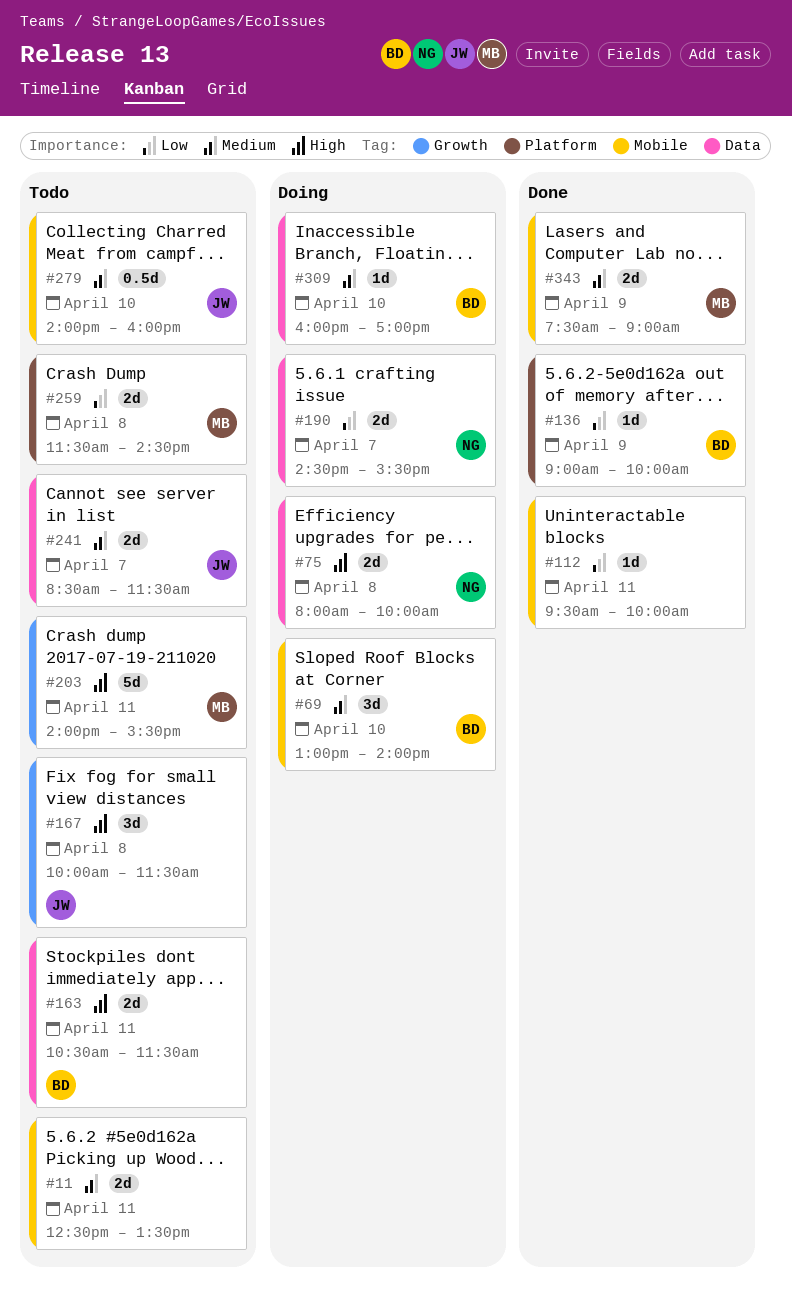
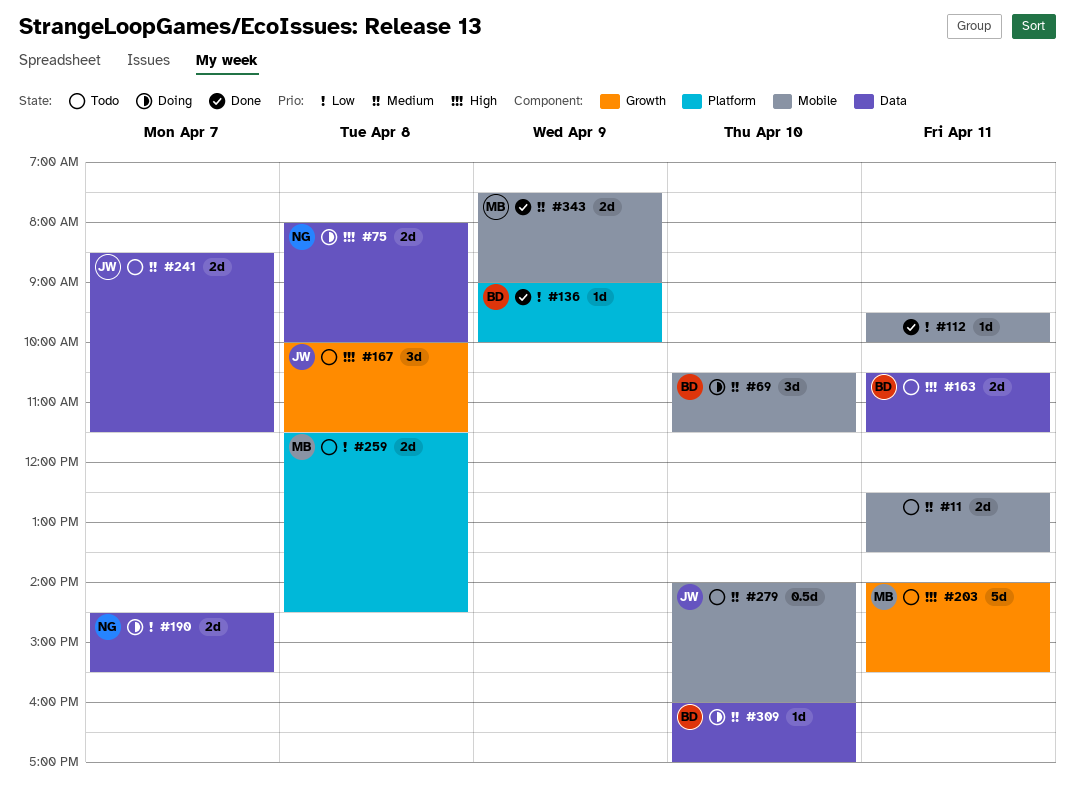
#69, begins: 13:00 -> 10:30
#69, ends: 14:00 -> 11:30

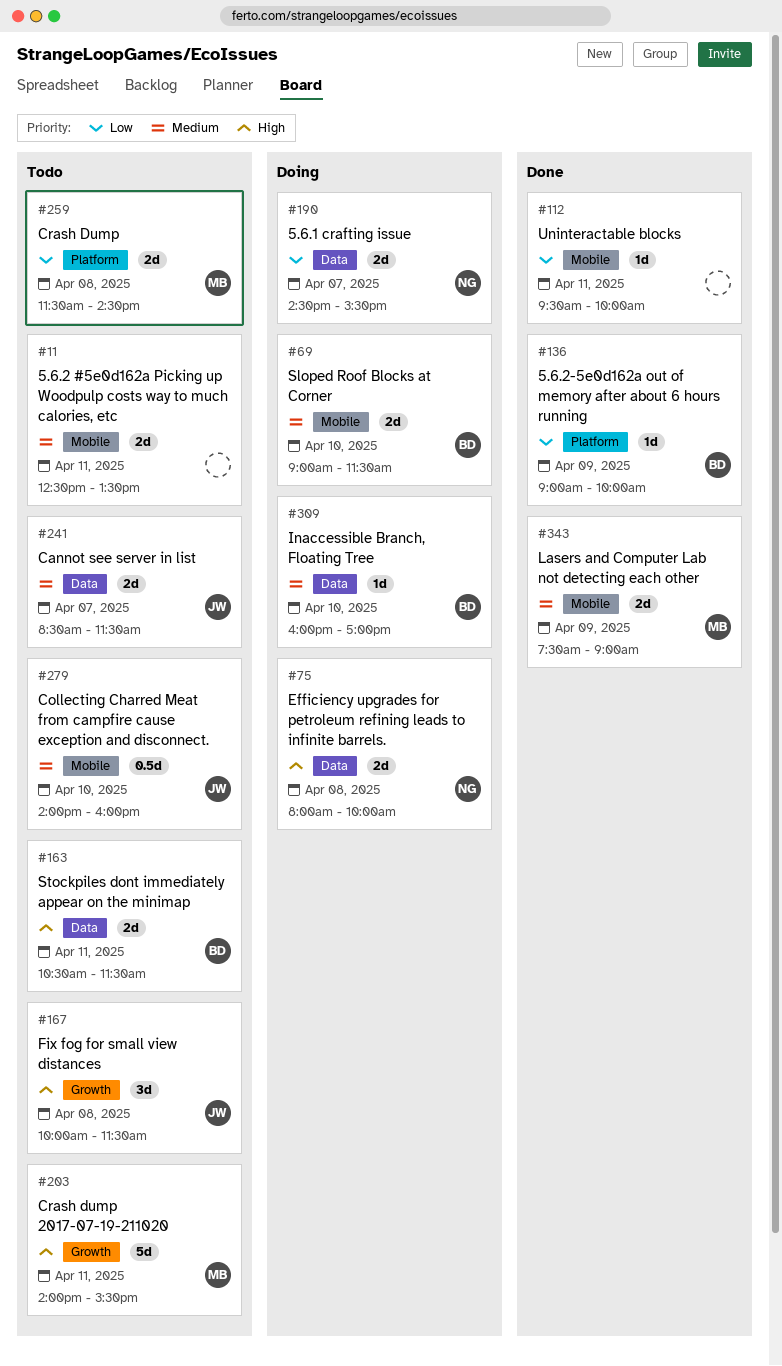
#69, estimate: 3d -> 2d
#69, begins: 10:30 -> 09:00

